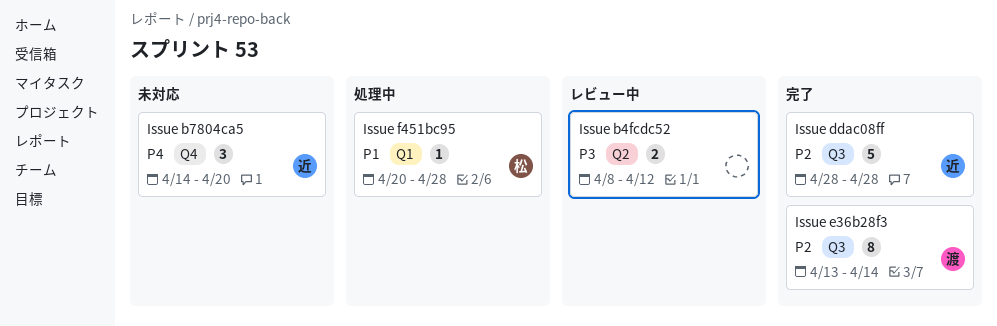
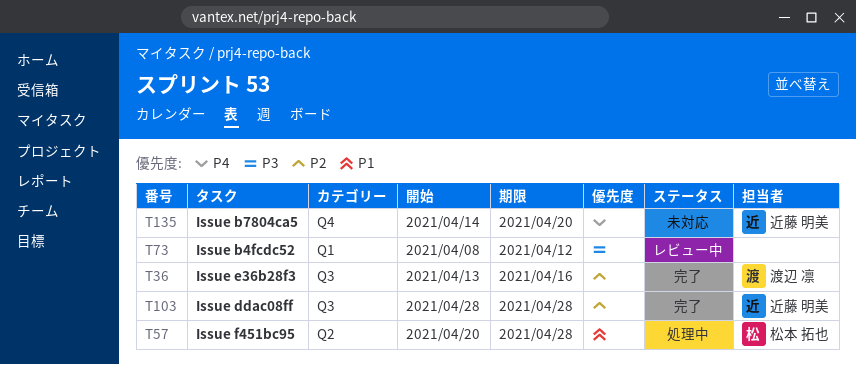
Issue b4fcdc52, label: Q2 -> Q1
Issue e36b28f3, due: Apr 14 -> Apr 16
Issue f451bc95, label: Q1 -> Q2

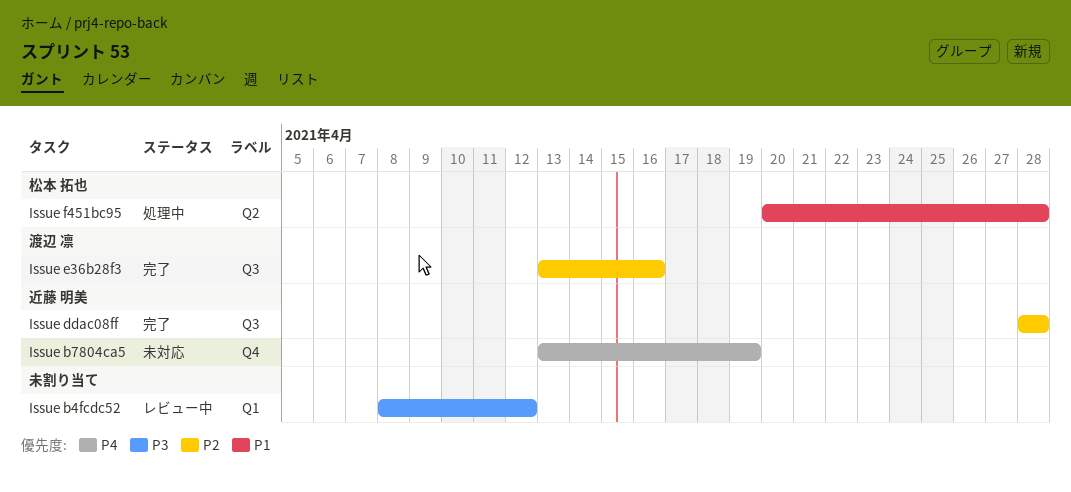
Issue b7804ca5, start: Apr 14 -> Apr 13
Issue b7804ca5, due: Apr 20 -> Apr 19

